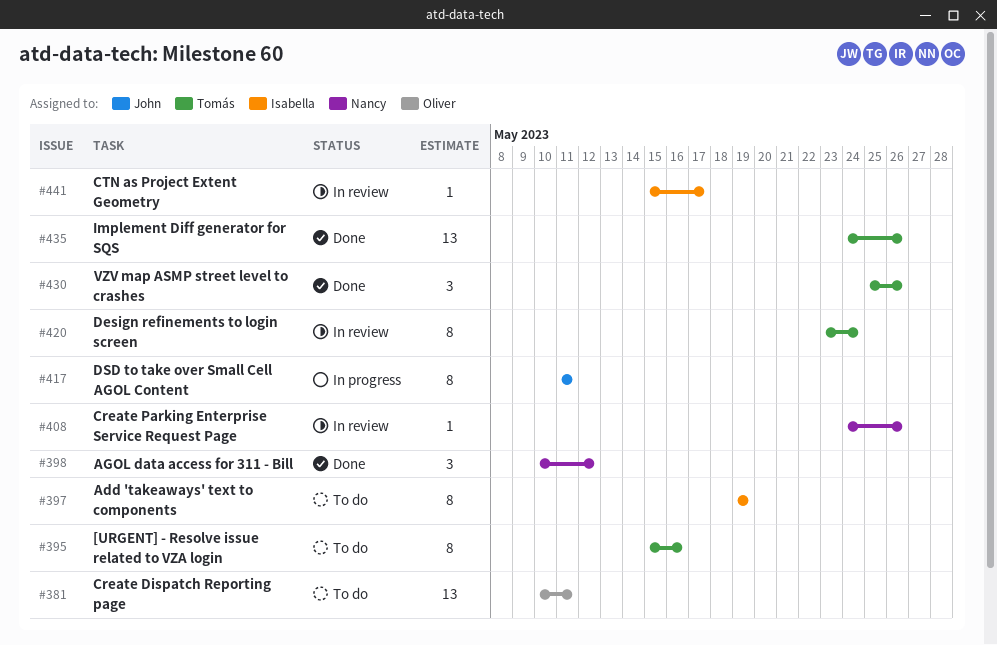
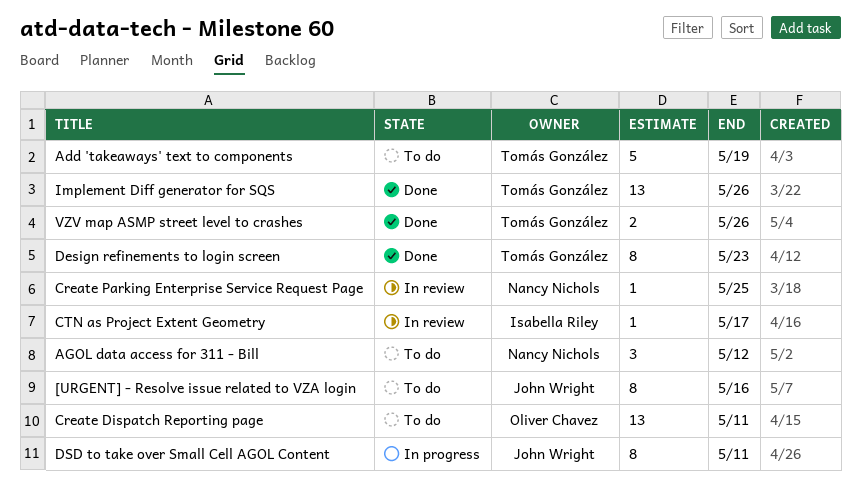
[URGENT] - Resolve issue related to VZA login, owner: Tomás González -> John Wright
Add 'takeaways' text to components, owner: Isabella Riley -> Tomás González
Add 'takeaways' text to components, estimate: 8 -> 5
AGOL data access for 311 - Bill, status: Done -> To do
Create Parking Enterprise Service Request Page, due: May 26 -> May 25
Design refinements to login screen, status: In review -> Done
Design refinements to login screen, due: May 24 -> May 23
VZV map ASMP street level to crashes, estimate: 3 -> 2

